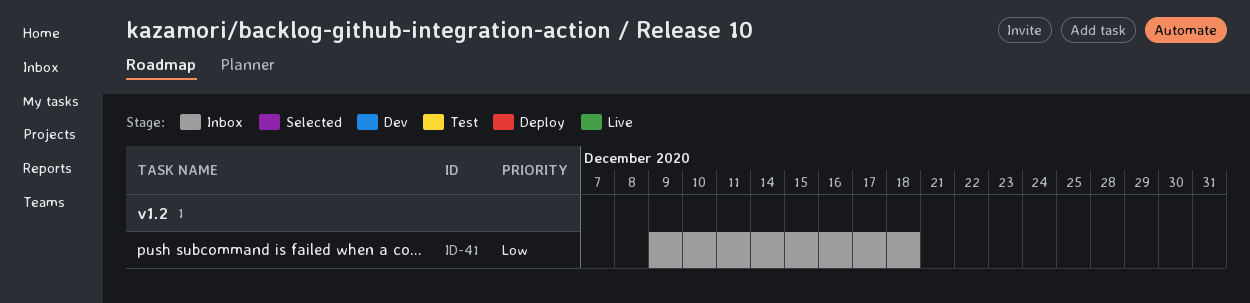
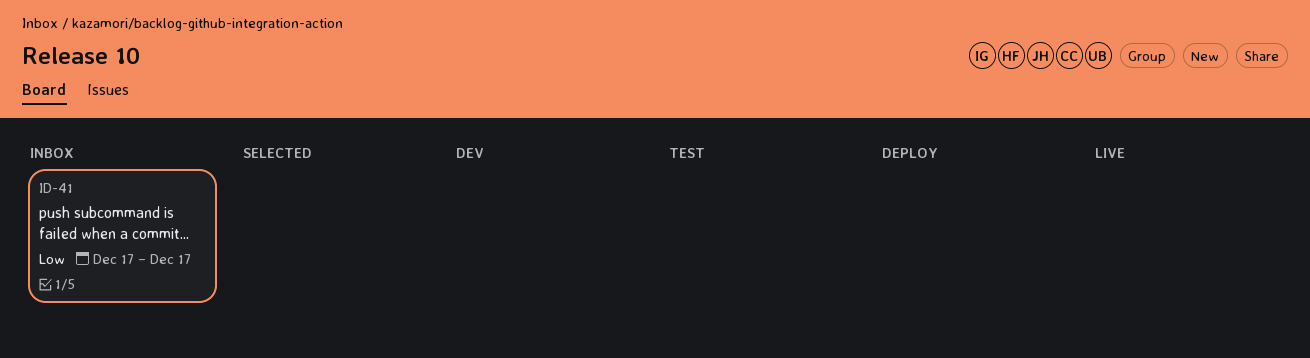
ID-41, start: Dec 9 -> Dec 17
ID-41, due: Dec 18 -> Dec 17

